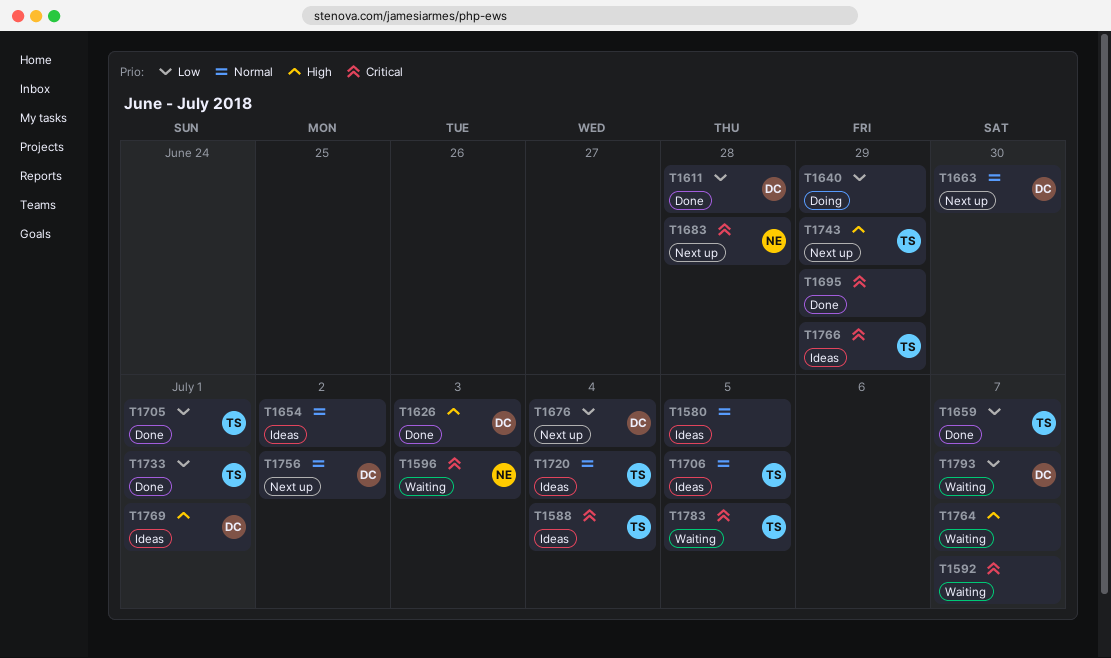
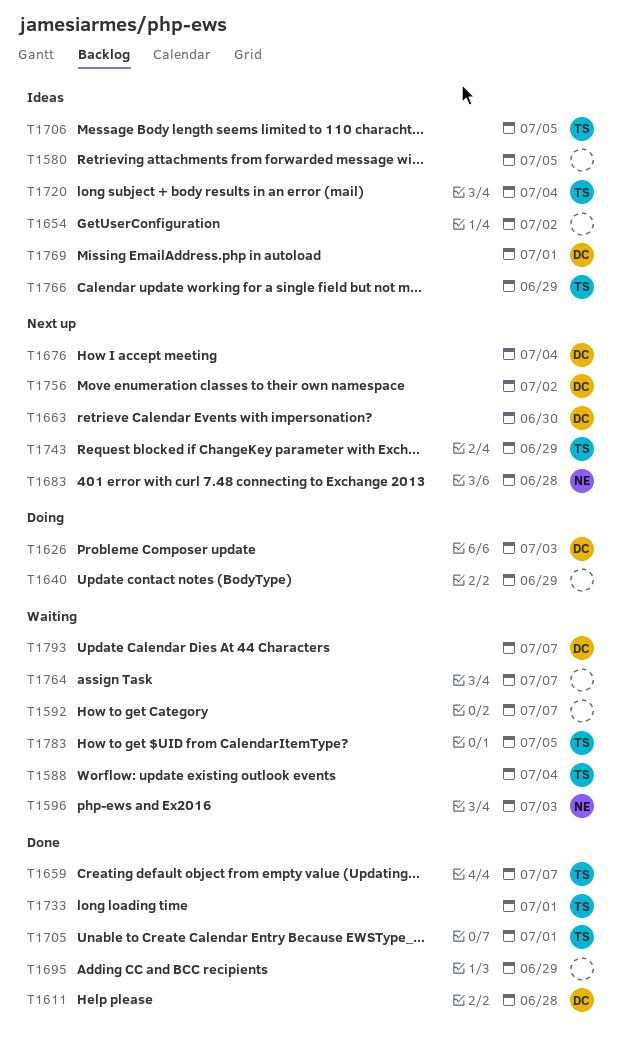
T1588, status: Ideas -> Waiting
T1626, status: Done -> Doing

